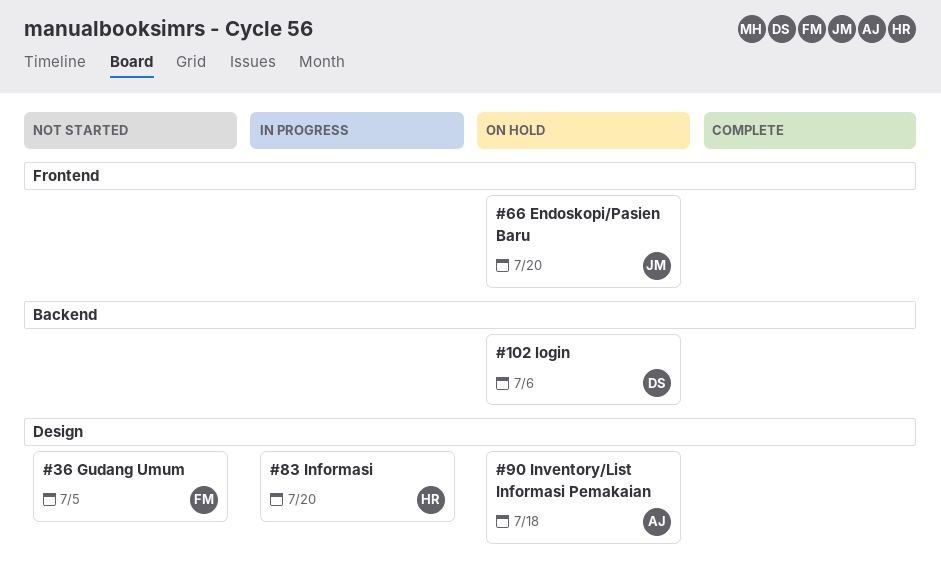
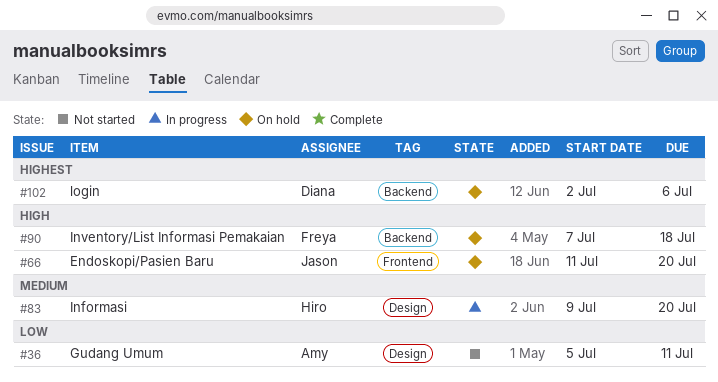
#36, owner: Freya -> Amy
#36, due: Jul 5 -> Jul 11
#90, owner: Amy -> Freya
#90, label: Design -> Backend

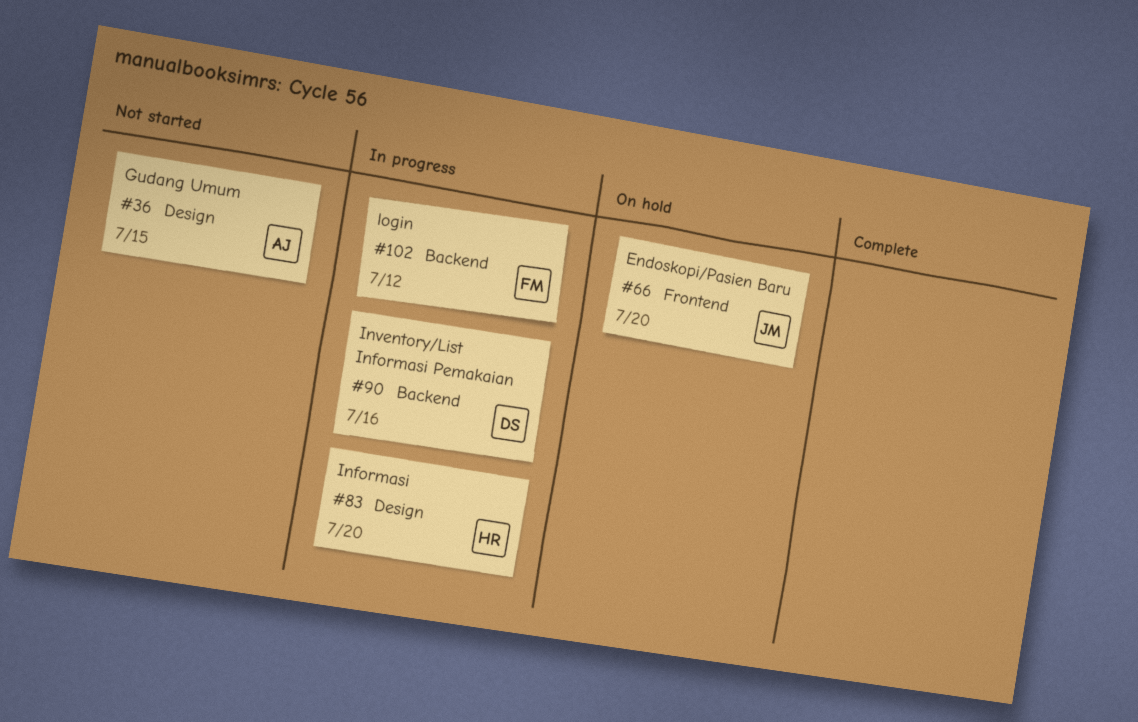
#36, due: Jul 11 -> Jul 15
#90, status: On hold -> In progress
#90, owner: Freya -> Diana
#90, due: Jul 18 -> Jul 16
#102, status: On hold -> In progress
#102, owner: Diana -> Freya
#102, due: Jul 6 -> Jul 12

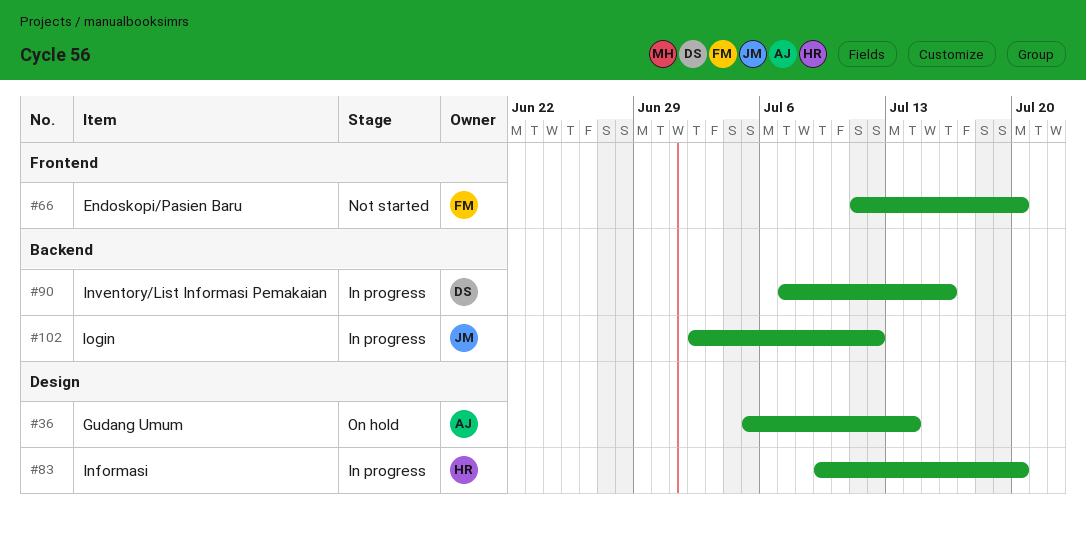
#36, status: Not started -> On hold
#36, due: Jul 15 -> Jul 14
#66, status: On hold -> Not started
#66, owner: JM -> FM
#102, owner: FM -> JM

